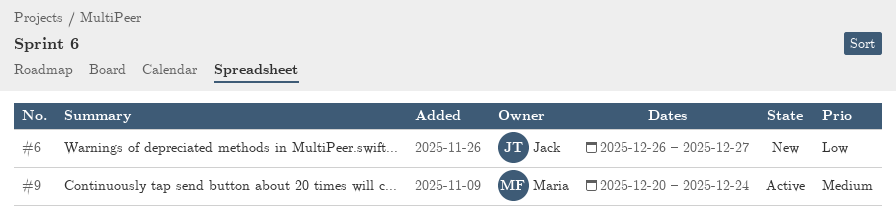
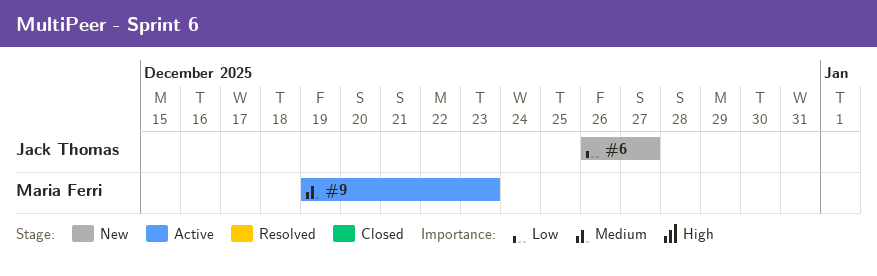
#9, start: Dec 20 -> Dec 19
#9, due: Dec 24 -> Dec 23

